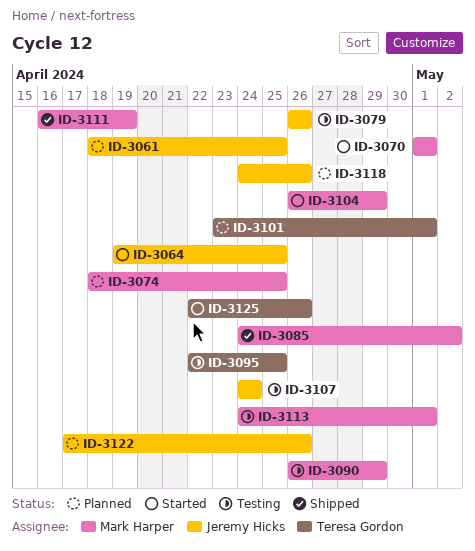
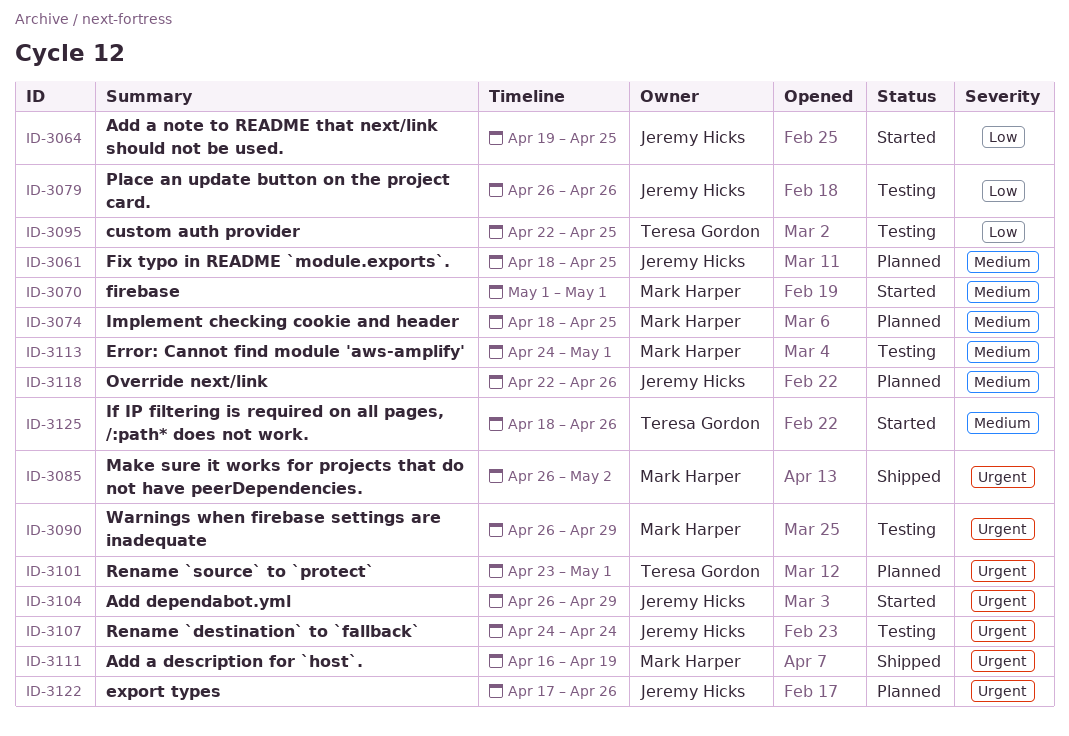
ID-3085, start: Apr 24 -> Apr 26
ID-3104, owner: Mark Harper -> Jeremy Hicks
ID-3118, start: Apr 24 -> Apr 22
ID-3125, start: Apr 22 -> Apr 18

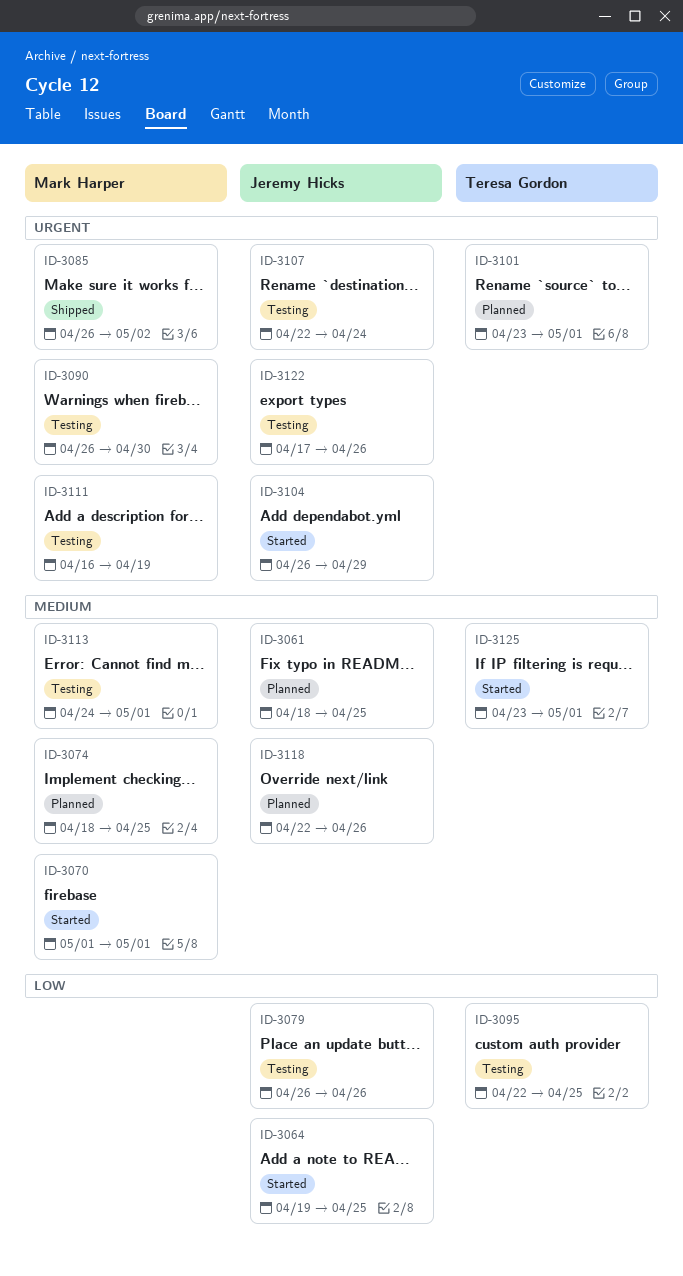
ID-3090, due: Apr 29 -> Apr 30
ID-3107, start: Apr 24 -> Apr 22
ID-3111, status: Shipped -> Testing
ID-3122, status: Planned -> Testing
ID-3125, start: Apr 18 -> Apr 23
ID-3125, due: Apr 26 -> May 1

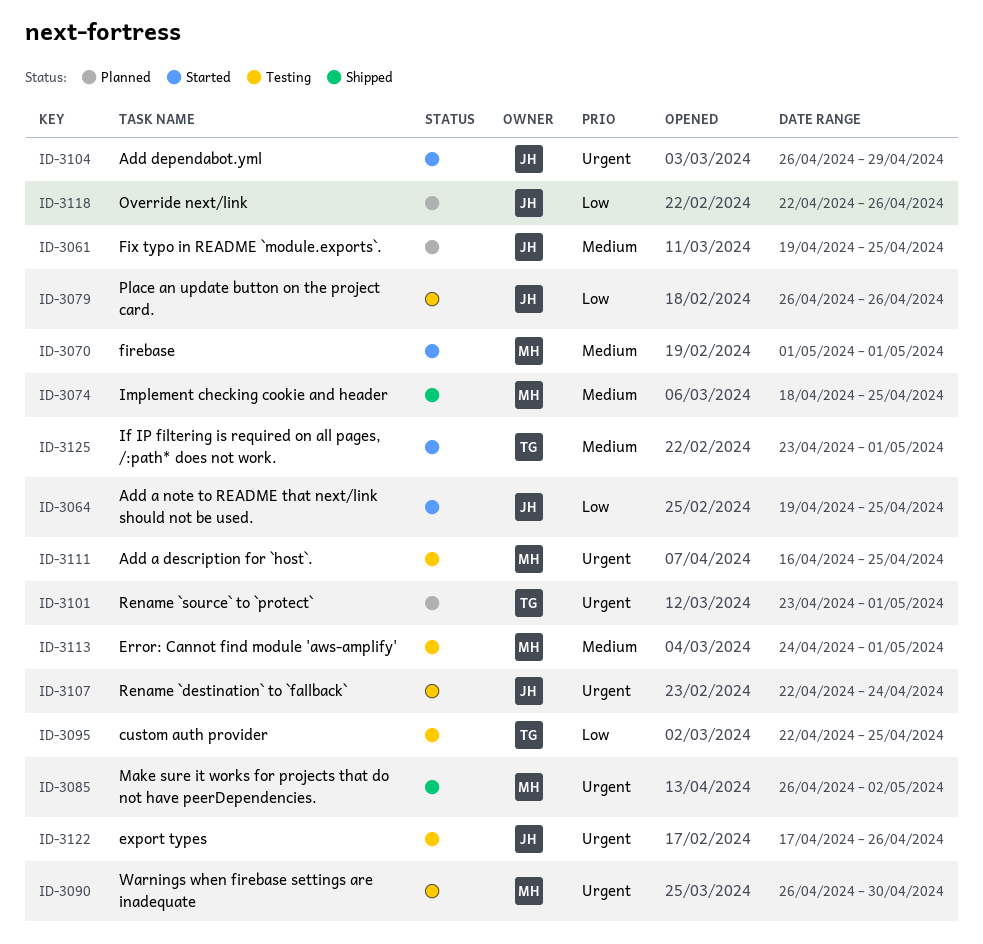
ID-3061, start: Apr 18 -> Apr 19
ID-3074, status: Planned -> Shipped
ID-3111, due: Apr 19 -> Apr 25
ID-3118, priority: Medium -> Low

